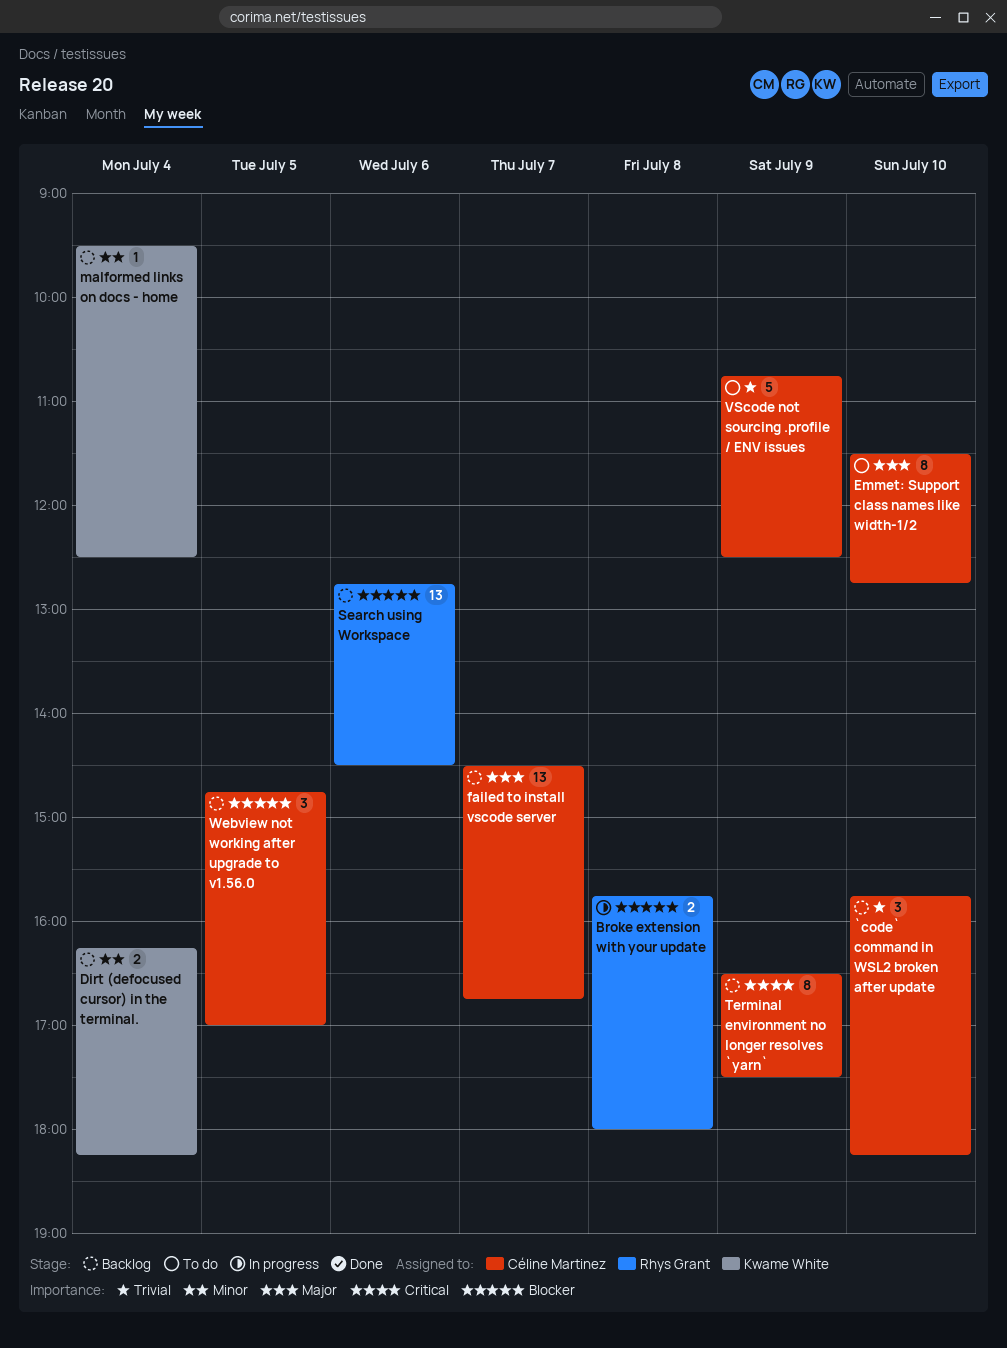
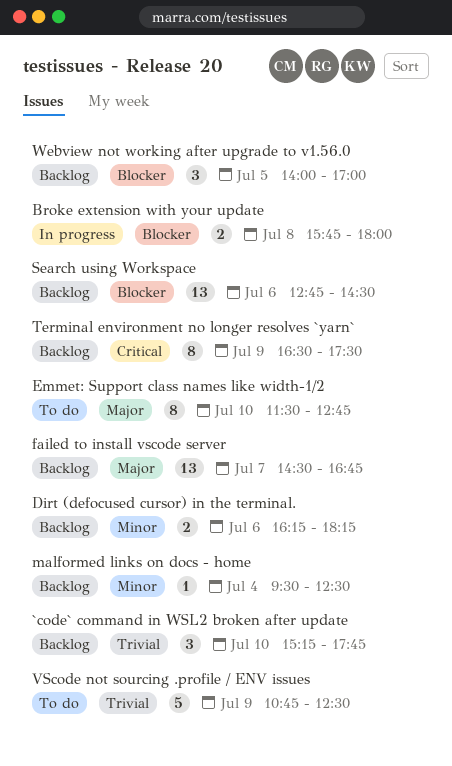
`code` command in WSL2 broken after update, begins: 15:45 -> 15:15
`code` command in WSL2 broken after update, ends: 18:15 -> 17:45
Dirt (defocused cursor) in the terminal., day: Jul 4 -> Jul 6
Webview not working after upgrade to v1.56.0, begins: 14:45 -> 14:00

